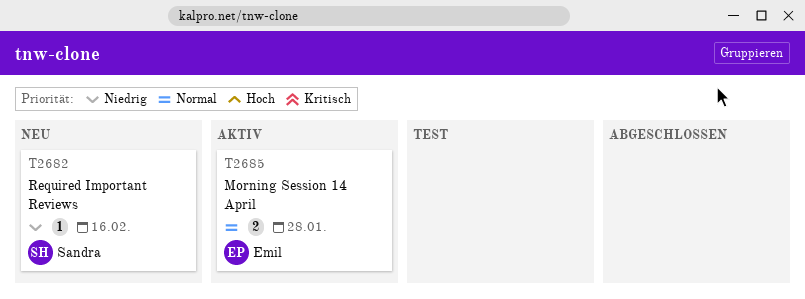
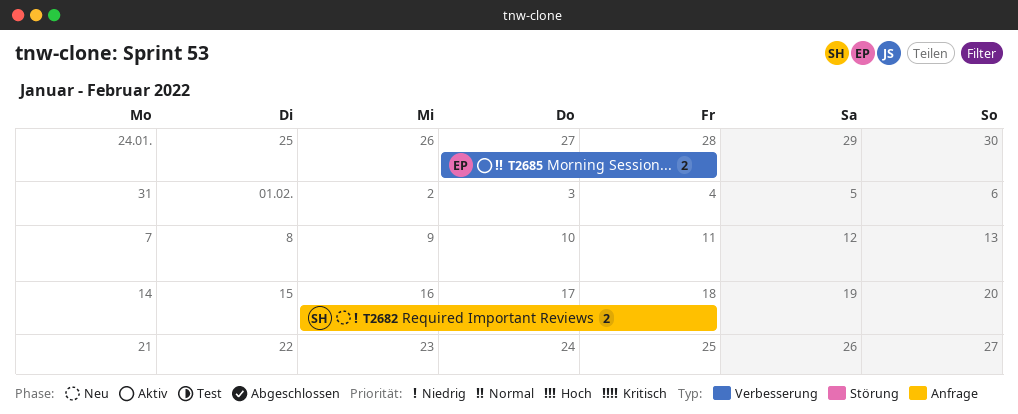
T2682, estimate: 1 -> 2
T2682, due: Feb 16 -> Feb 18

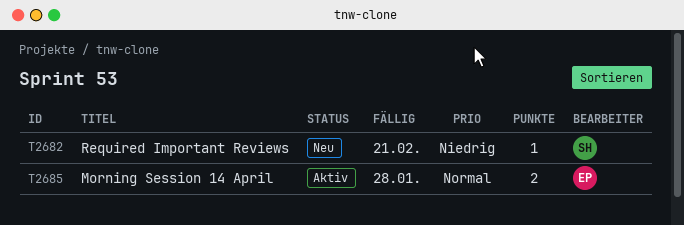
T2682, estimate: 2 -> 1
T2682, due: Feb 18 -> Feb 21

